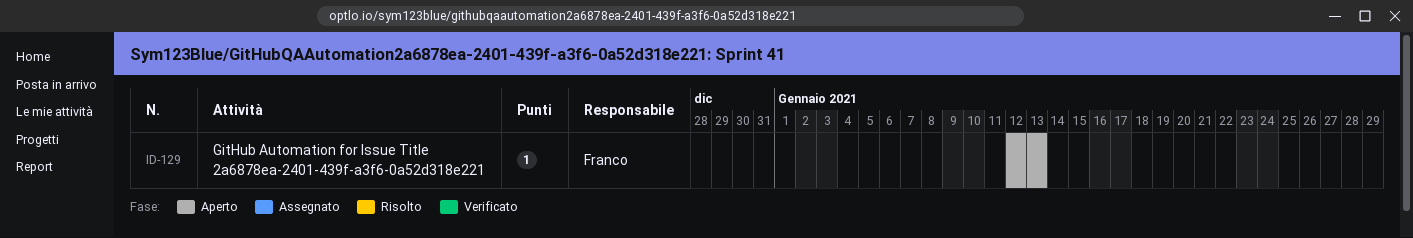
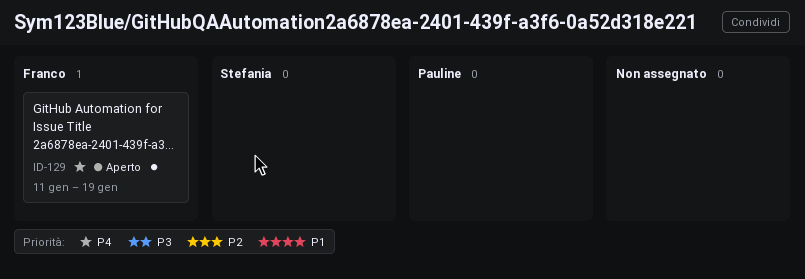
ID-129, start: Jan 12 -> Jan 11
ID-129, due: Jan 13 -> Jan 19

